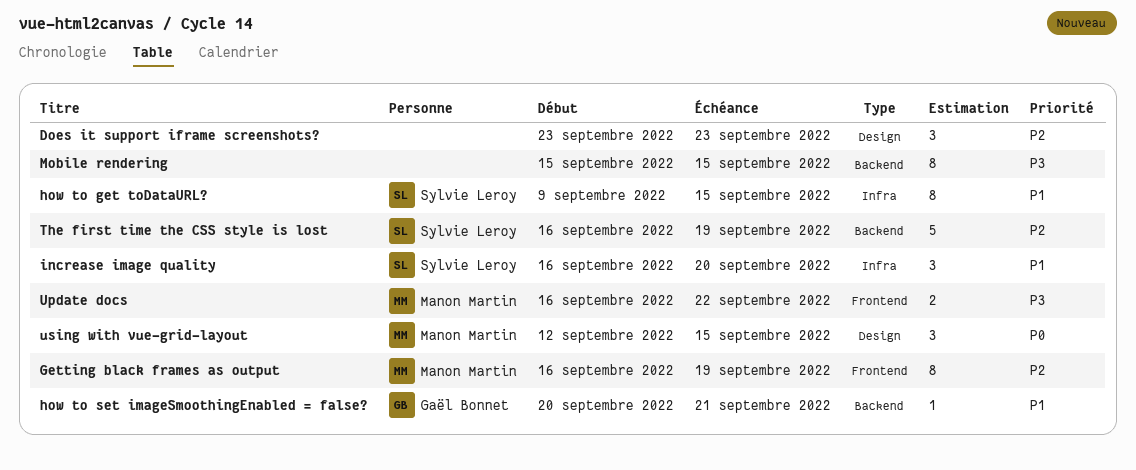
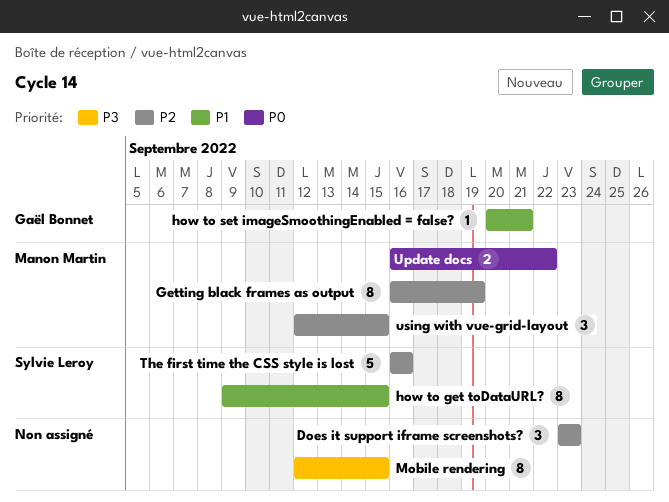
increase image quality: present -> none
Mobile rendering, start: Sep 15 -> Sep 12
The first time the CSS style is lost, due: Sep 19 -> Sep 16
Update docs, priority: P3 -> P0
using with vue-grid-layout, priority: P0 -> P2

